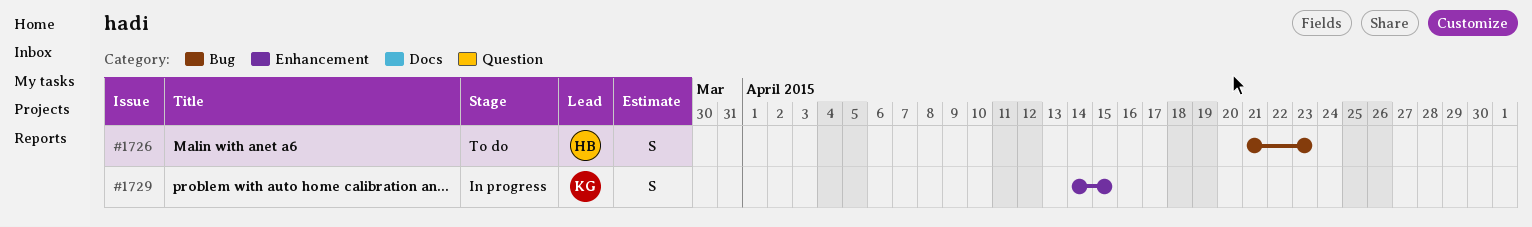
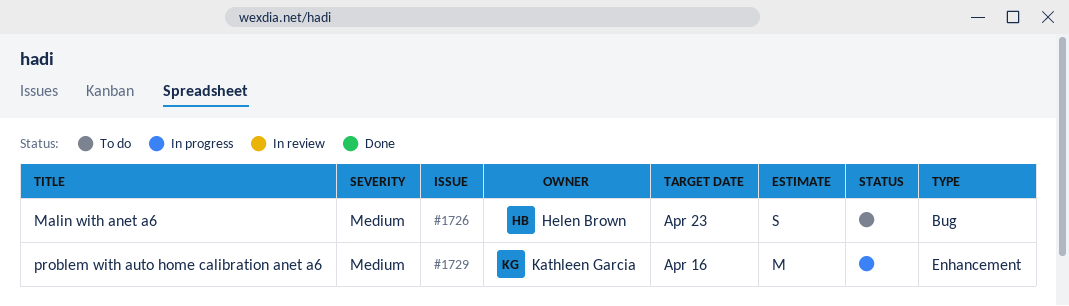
#1729, estimate: S -> M
#1729, due: Apr 15 -> Apr 16

